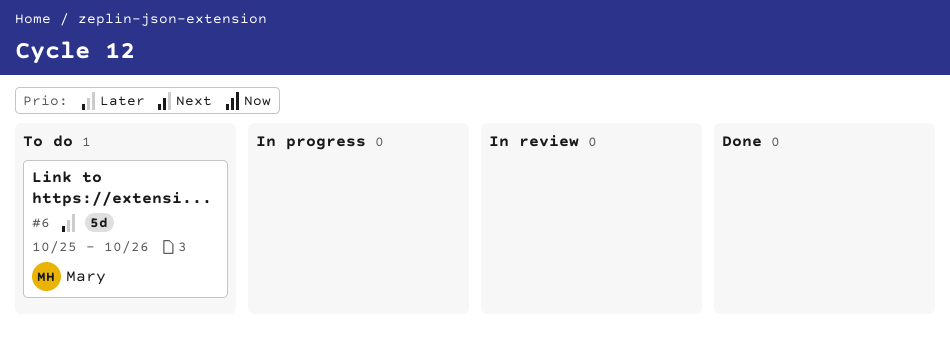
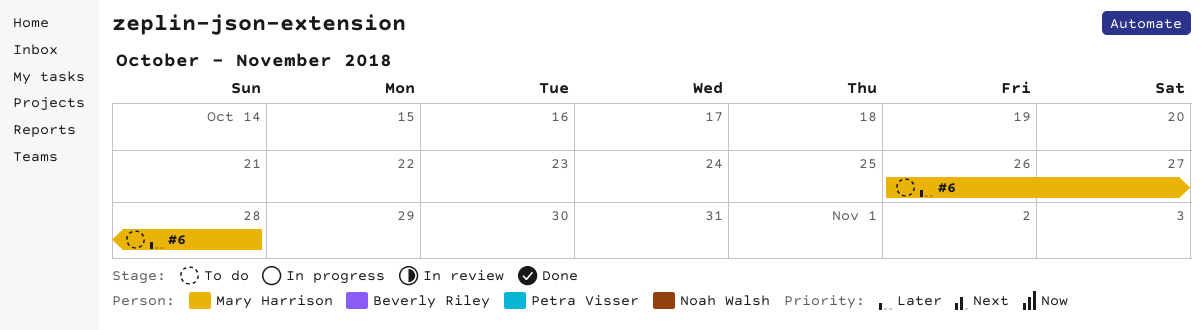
#6, start: Oct 25 -> Oct 26
#6, due: Oct 26 -> Oct 28

